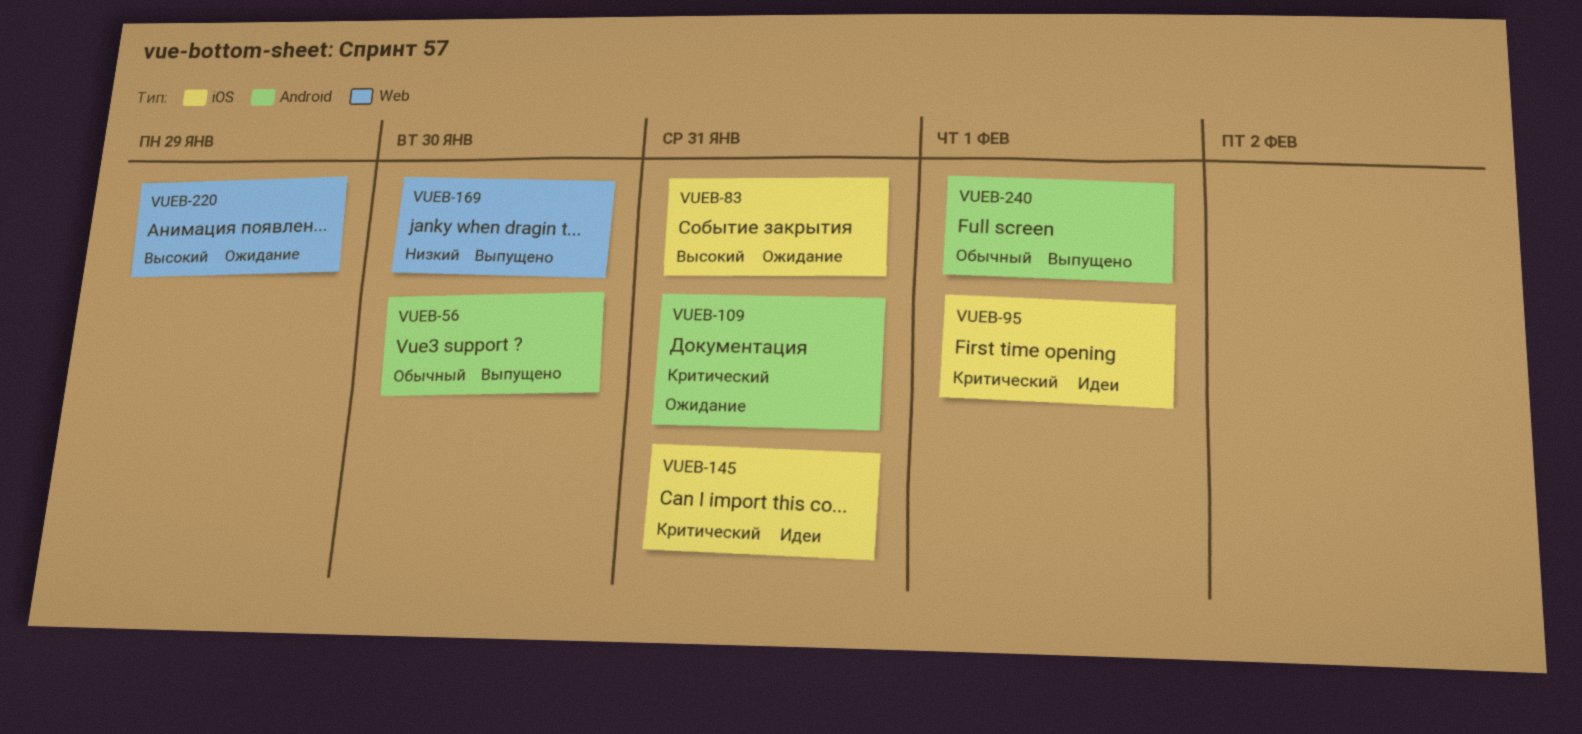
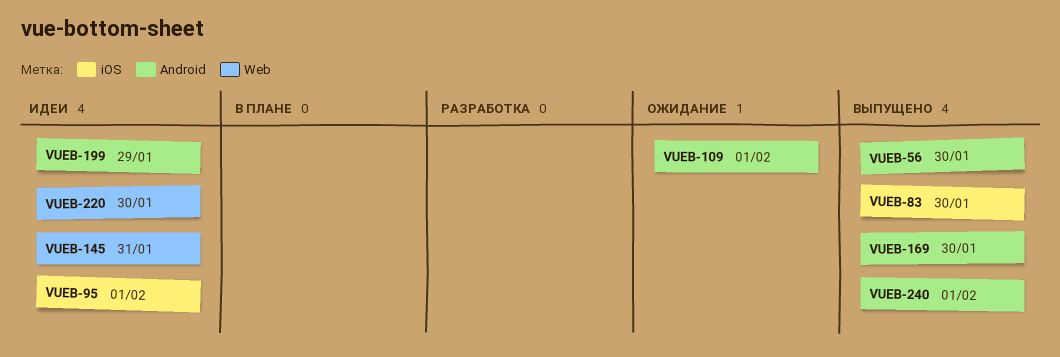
VUEB-83, status: Ожидание -> Выпущено
VUEB-83, due: Jan 31 -> Jan 30
VUEB-109, due: Jan 31 -> Feb 1
VUEB-145, label: iOS -> Web
VUEB-169, label: Web -> Android
VUEB-199: none -> present
VUEB-220, status: Ожидание -> Идеи
VUEB-220, due: Jan 29 -> Jan 30

